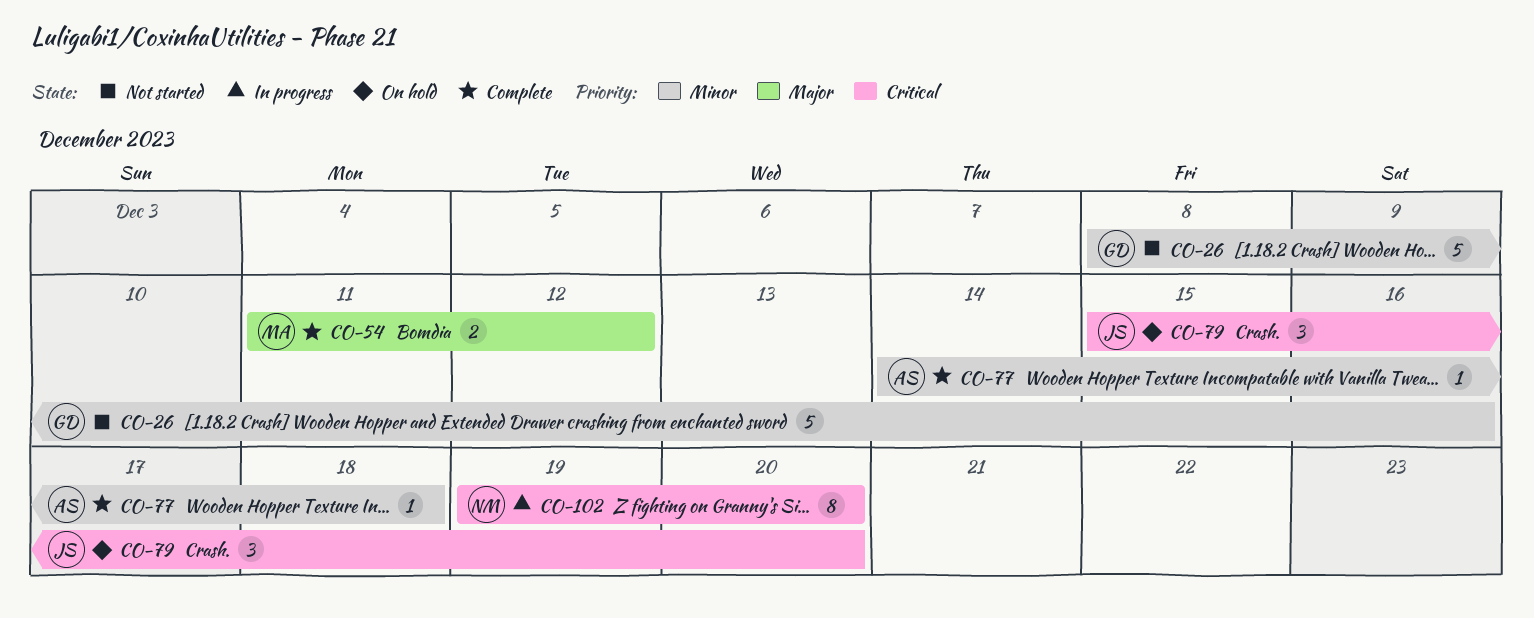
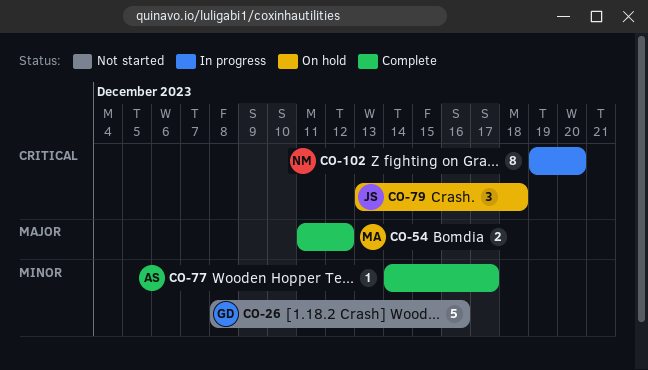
CO-77, due: Dec 18 -> Dec 17
CO-79, start: Dec 15 -> Dec 13
CO-79, due: Dec 20 -> Dec 18

